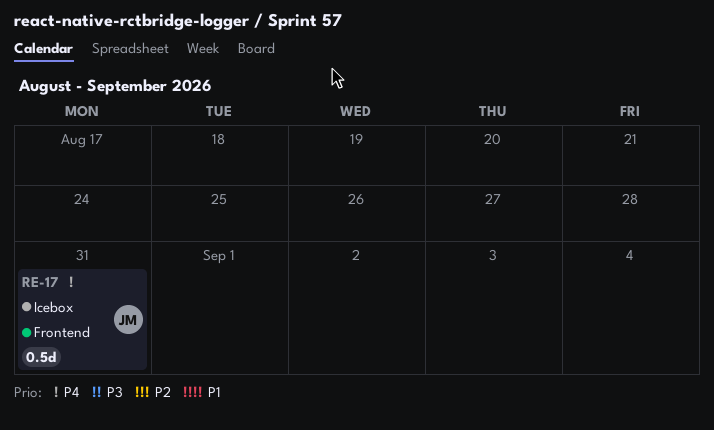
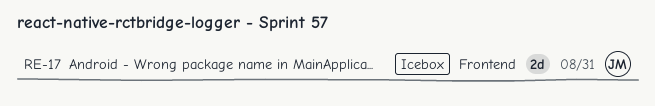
RE-17, estimate: 0.5d -> 2d

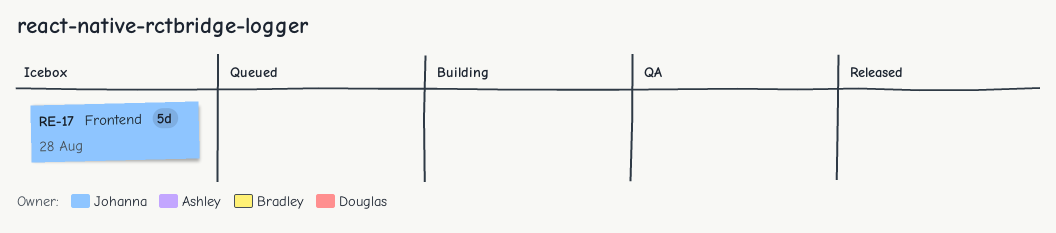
RE-17, estimate: 2d -> 5d
RE-17, due: Aug 31 -> Aug 28

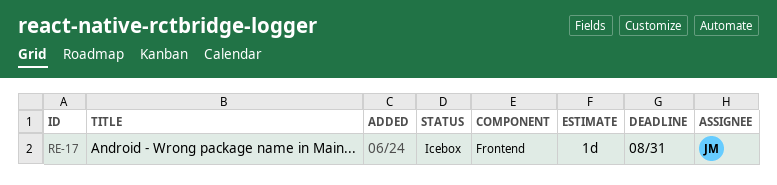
RE-17, estimate: 5d -> 1d
RE-17, due: Aug 28 -> Aug 31

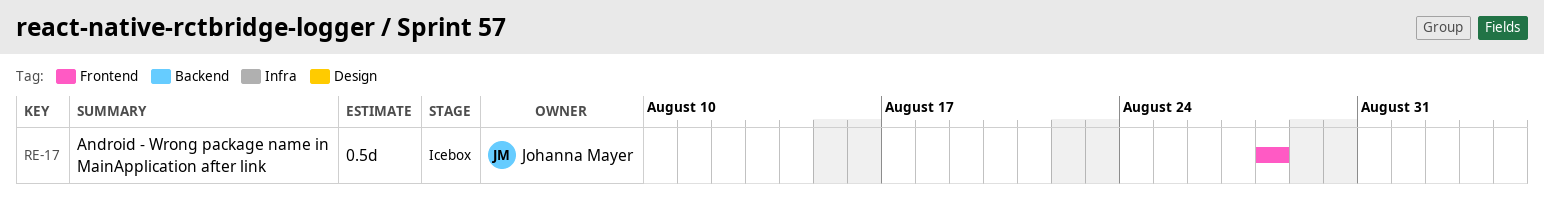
RE-17, estimate: 1d -> 0.5d
RE-17, due: Aug 31 -> Aug 28

